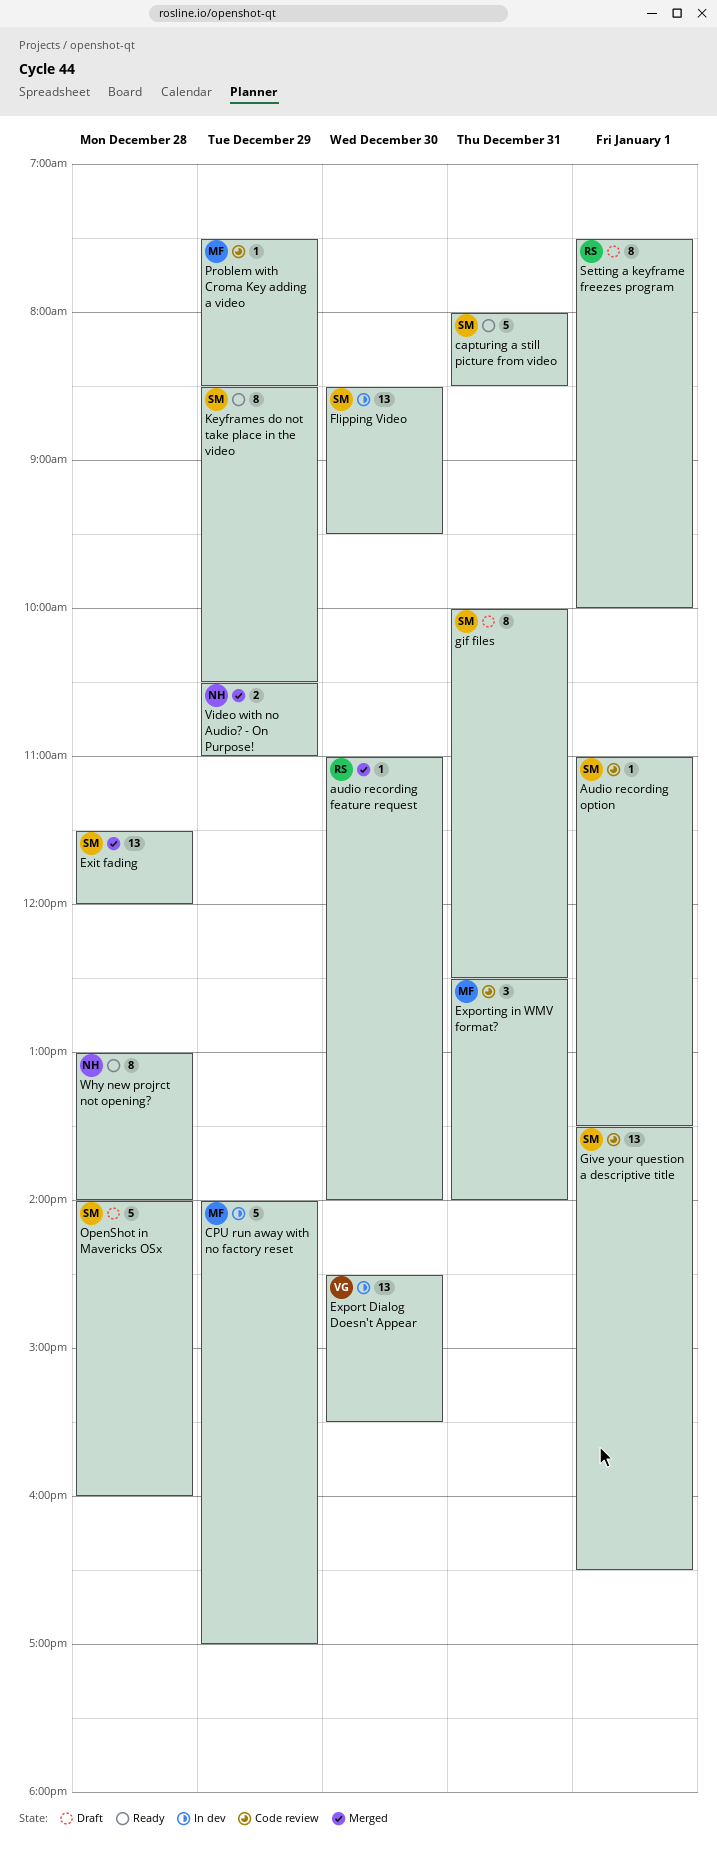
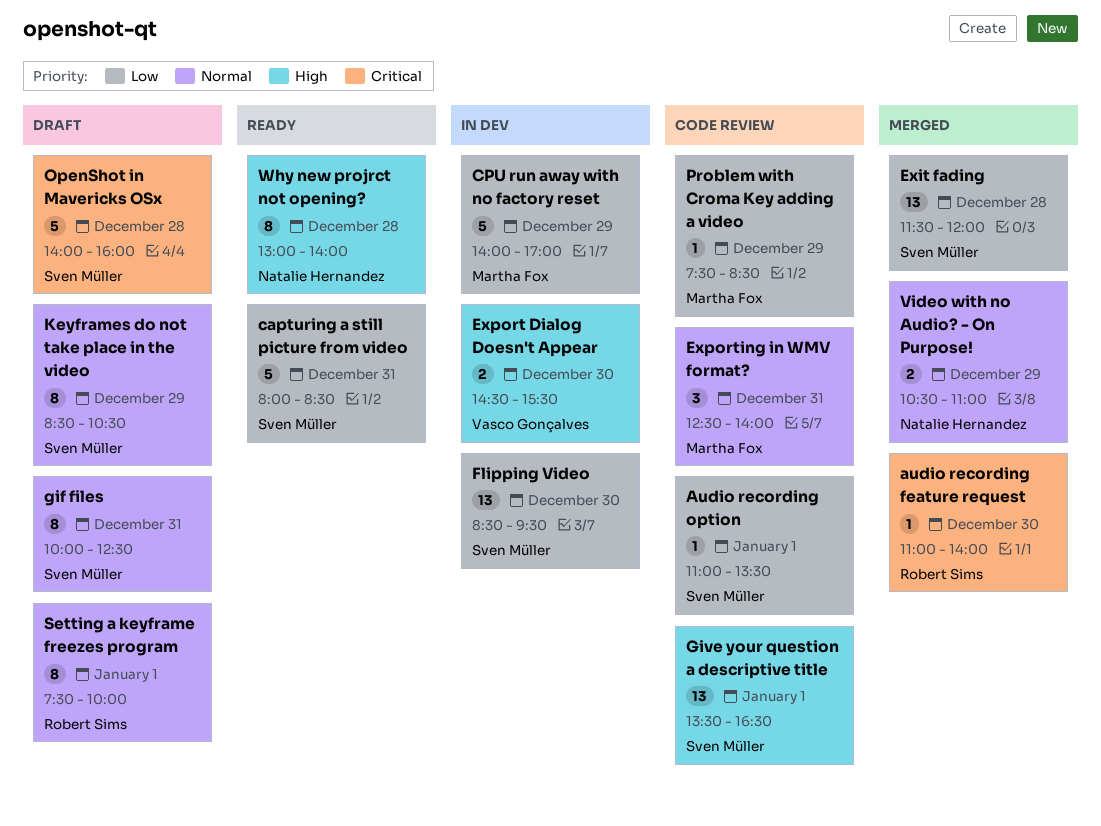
Export Dialog Doesn't Appear, estimate: 13 -> 2
Keyframes do not take place in the video, status: Ready -> Draft

